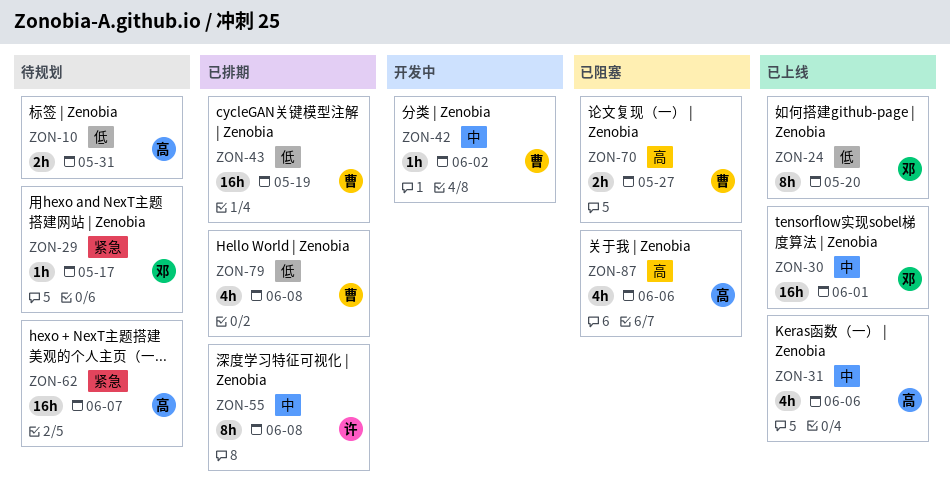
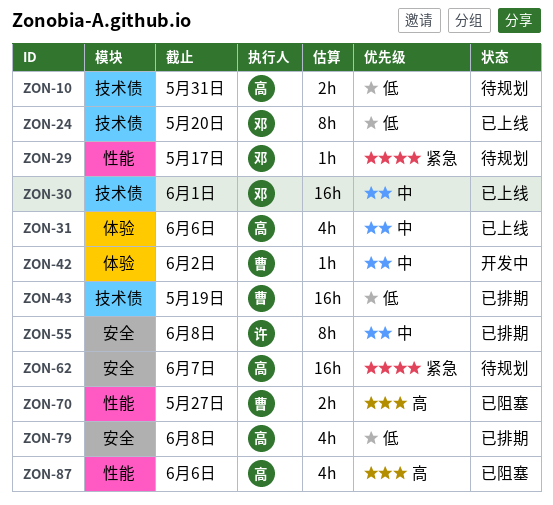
ZON-79, owner: 曹 -> 高

